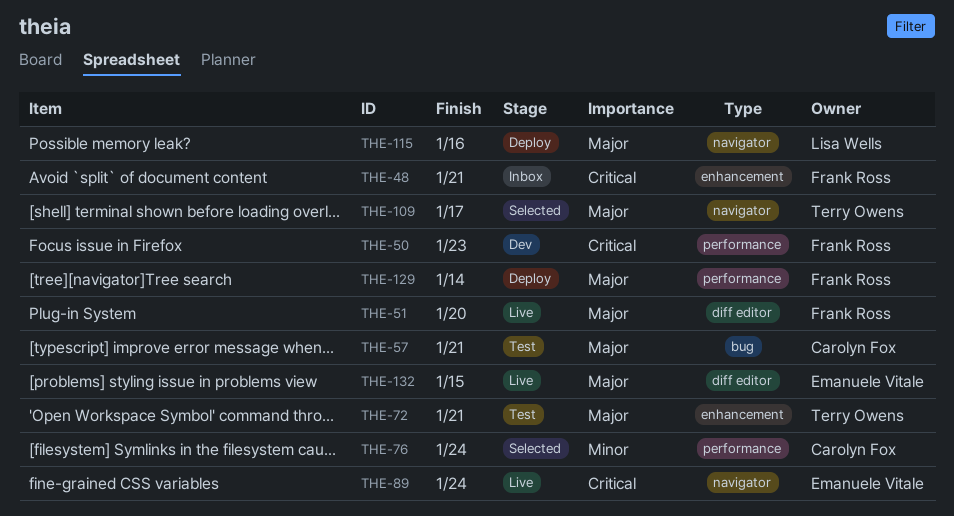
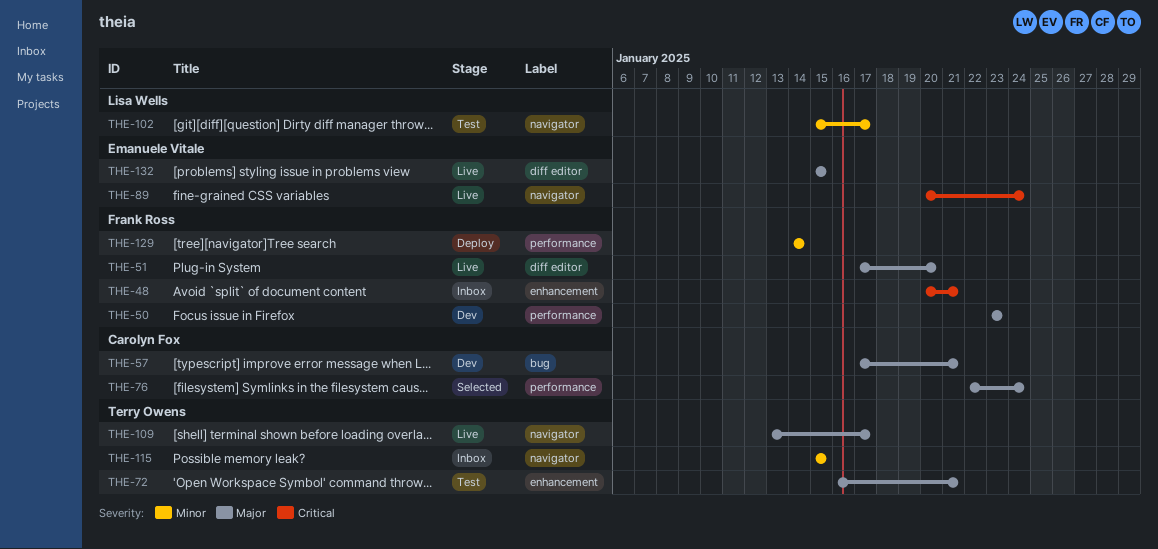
THE-50, priority: Critical -> Major
THE-57, status: Test -> Dev
THE-76, priority: Minor -> Major
THE-102: none -> present
THE-109, status: Selected -> Live
THE-115, status: Deploy -> Inbox
THE-115, owner: Lisa Wells -> Terry Owens
THE-115, priority: Major -> Minor
THE-115, due: Jan 16 -> Jan 15
THE-129, priority: Major -> Minor

